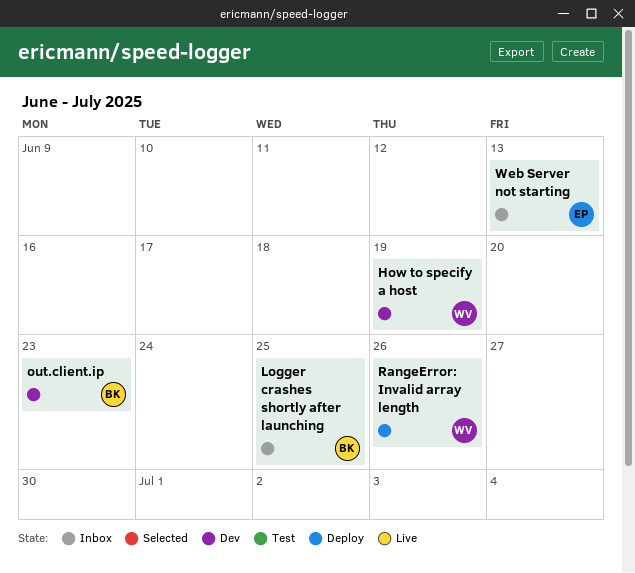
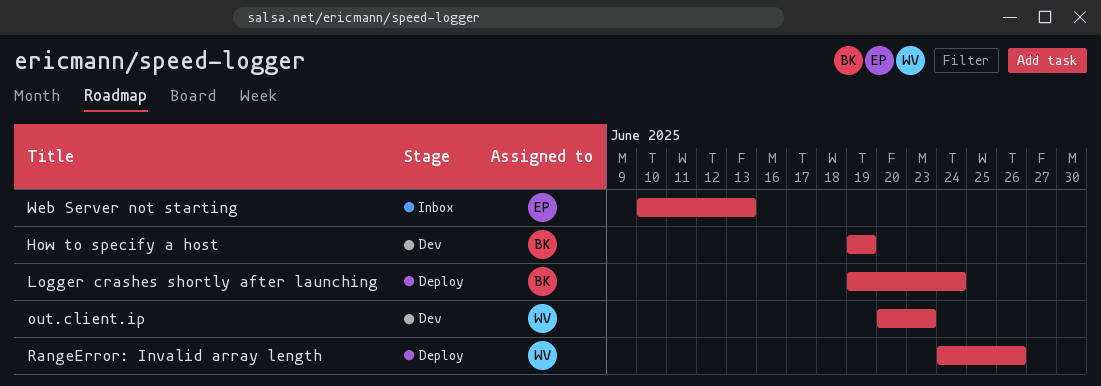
How to specify a host, owner: WV -> BK
Logger crashes shortly after launching, status: Inbox -> Deploy
Logger crashes shortly after launching, due: Jun 25 -> Jun 24
out.client.ip, owner: BK -> WV

